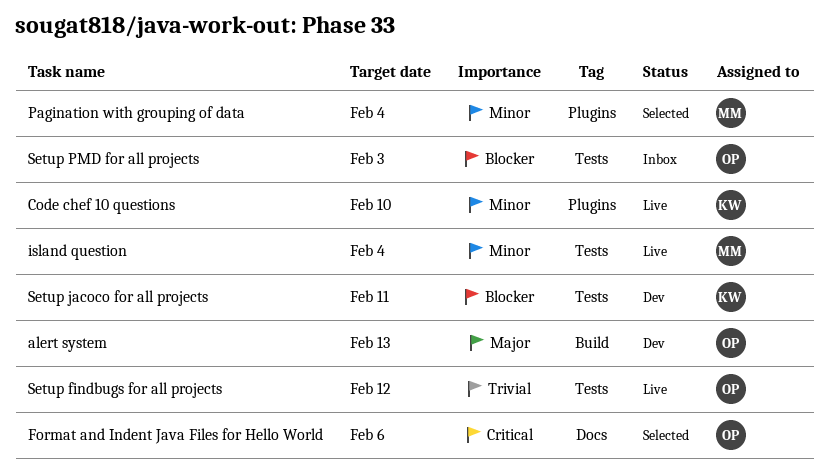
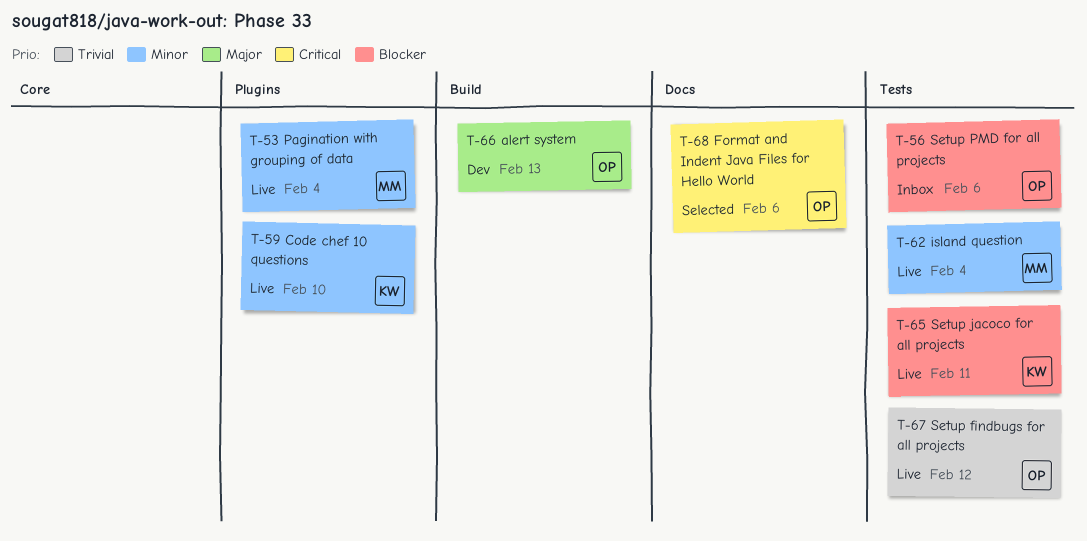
Pagination with grouping of data, status: Selected -> Live
Setup jacoco for all projects, status: Dev -> Live
Setup PMD for all projects, due: Feb 3 -> Feb 6

